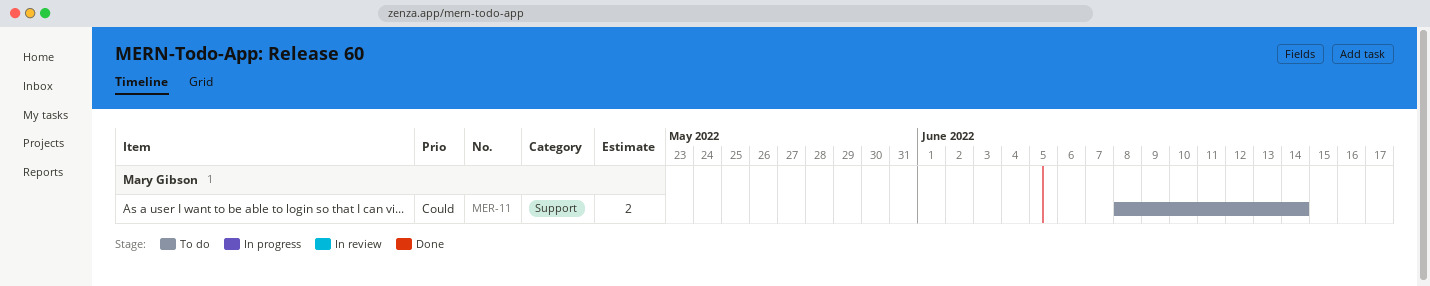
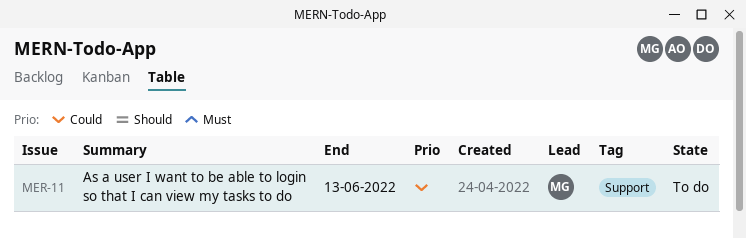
MER-11, due: Jun 14 -> Jun 13

